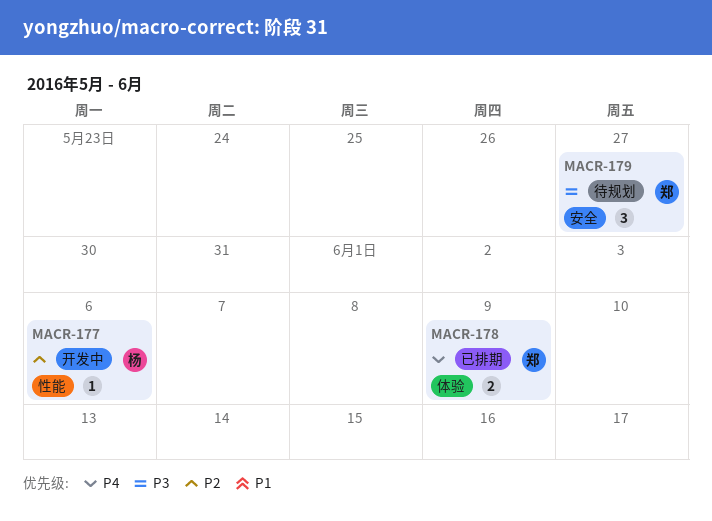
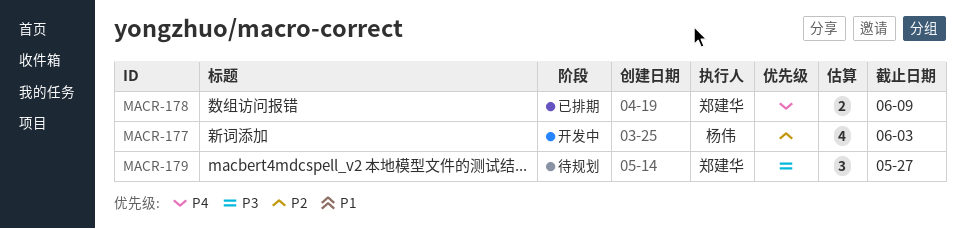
MACR-177, estimate: 1 -> 4
MACR-177, due: Jun 6 -> Jun 3

